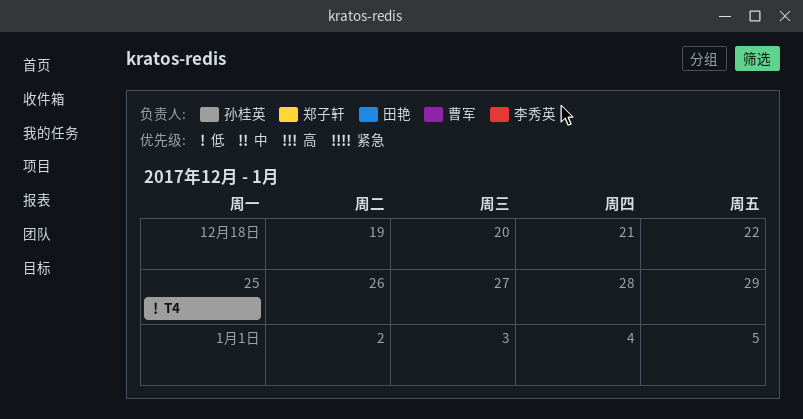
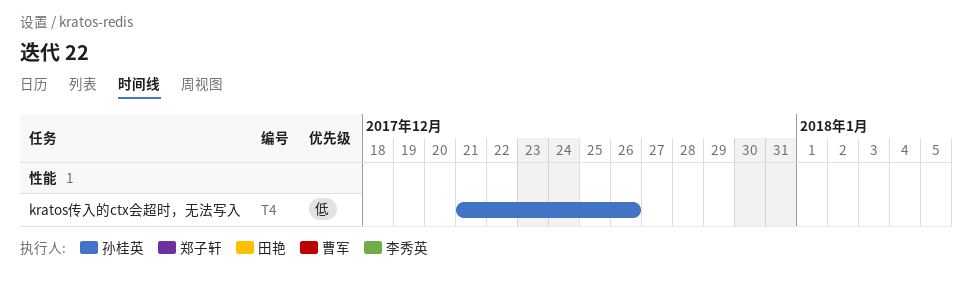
T4, start: Dec 25 -> Dec 21
T4, due: Dec 25 -> Dec 26

